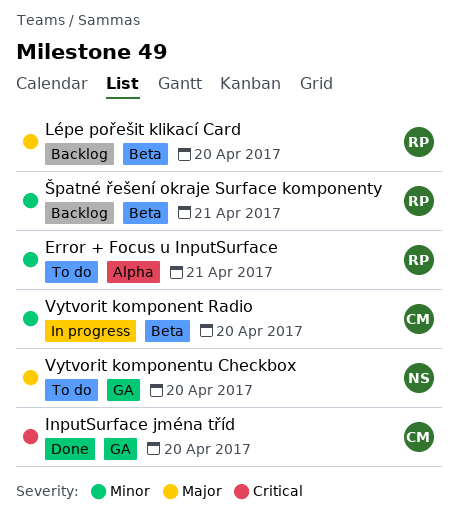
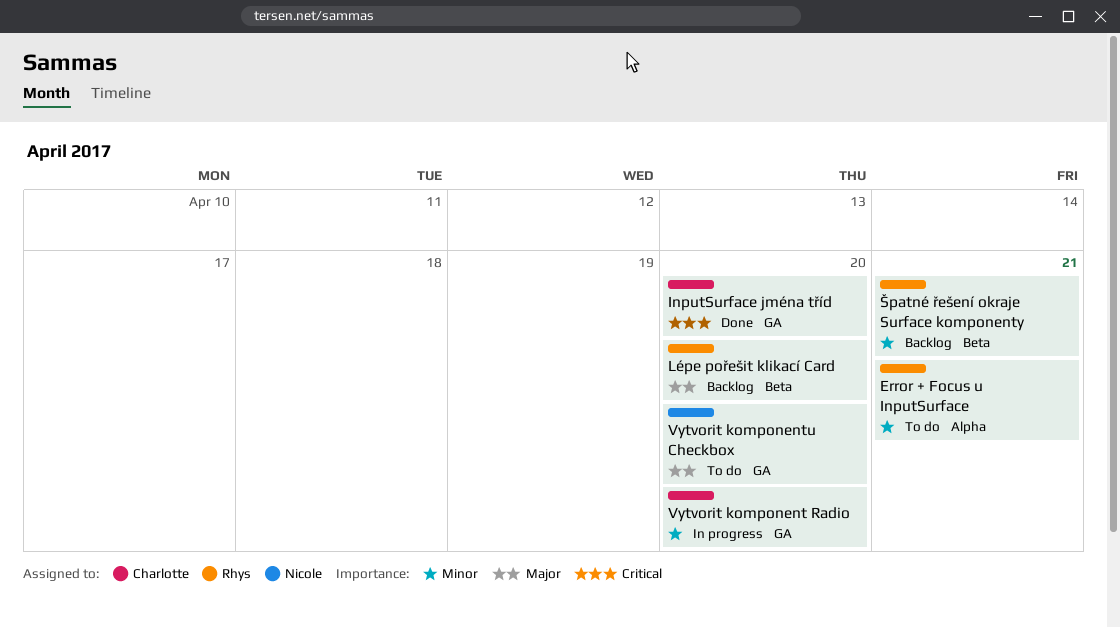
Vytvorit komponent Radio, label: Beta -> GA

